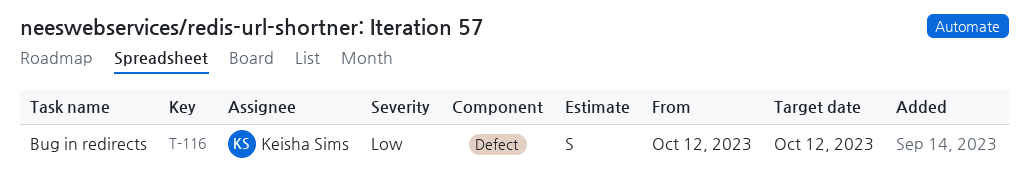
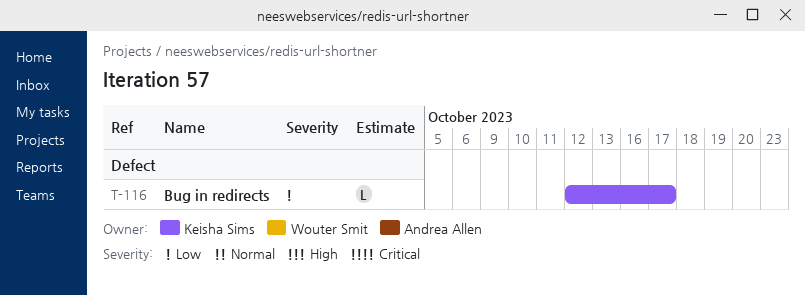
T-116, estimate: S -> L
T-116, due: Oct 12 -> Oct 17

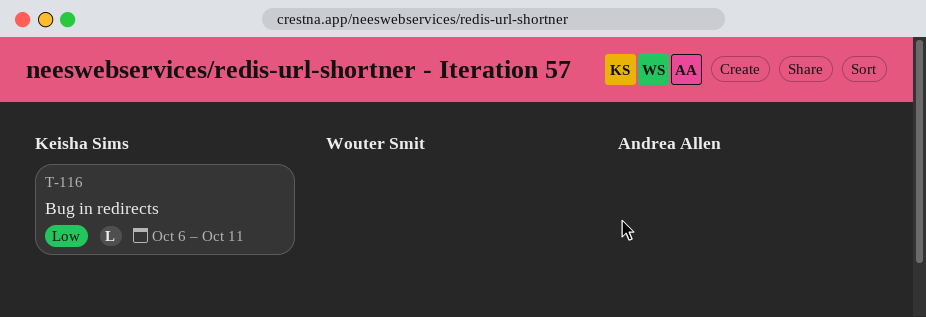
T-116, start: Oct 12 -> Oct 6
T-116, due: Oct 17 -> Oct 11

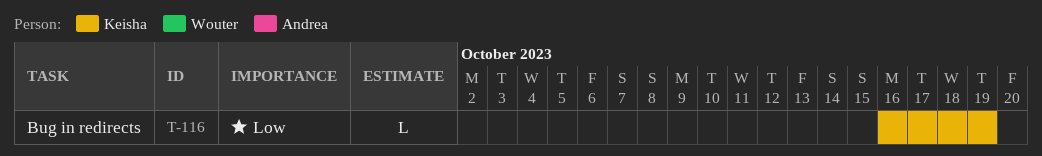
T-116, start: Oct 6 -> Oct 16
T-116, due: Oct 11 -> Oct 19

